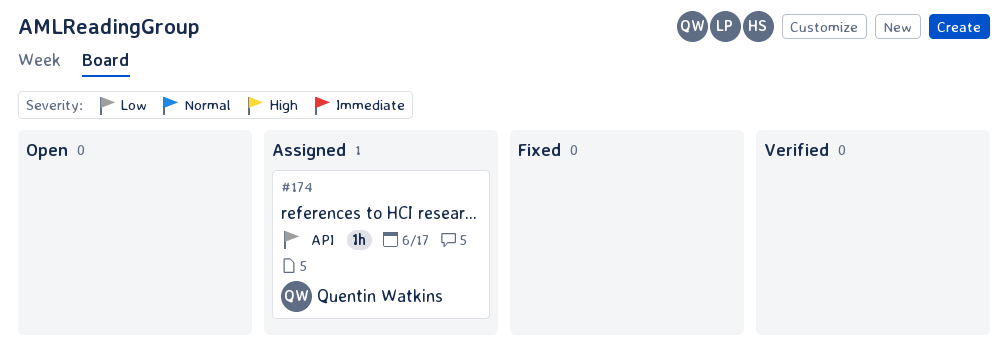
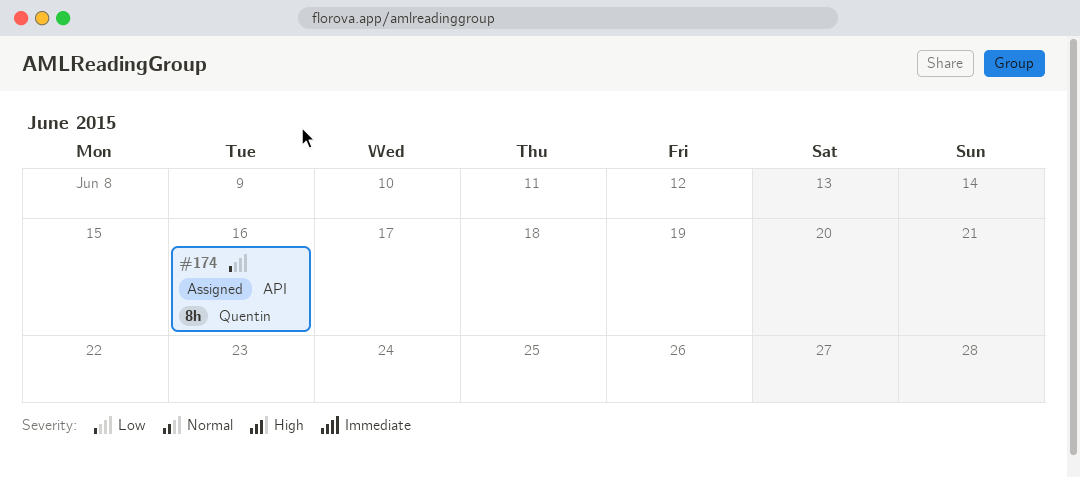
#174, estimate: 1h -> 8h
#174, due: Jun 17 -> Jun 16

